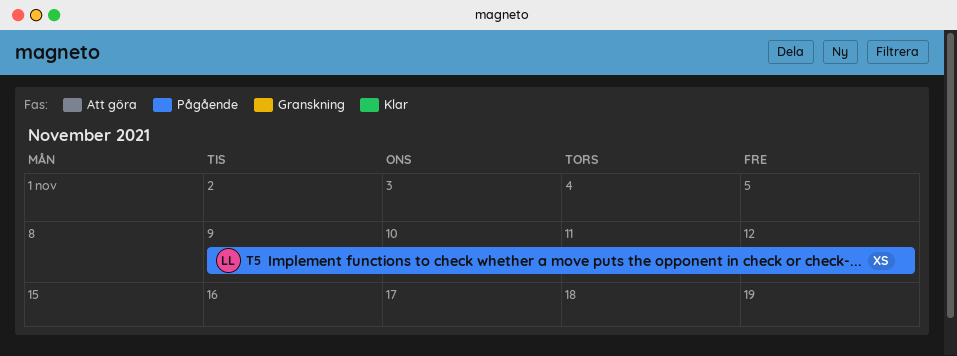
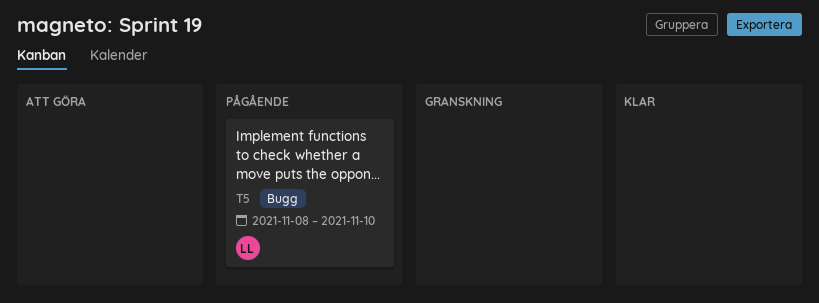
T5, start: Nov 9 -> Nov 8
T5, due: Nov 12 -> Nov 10

